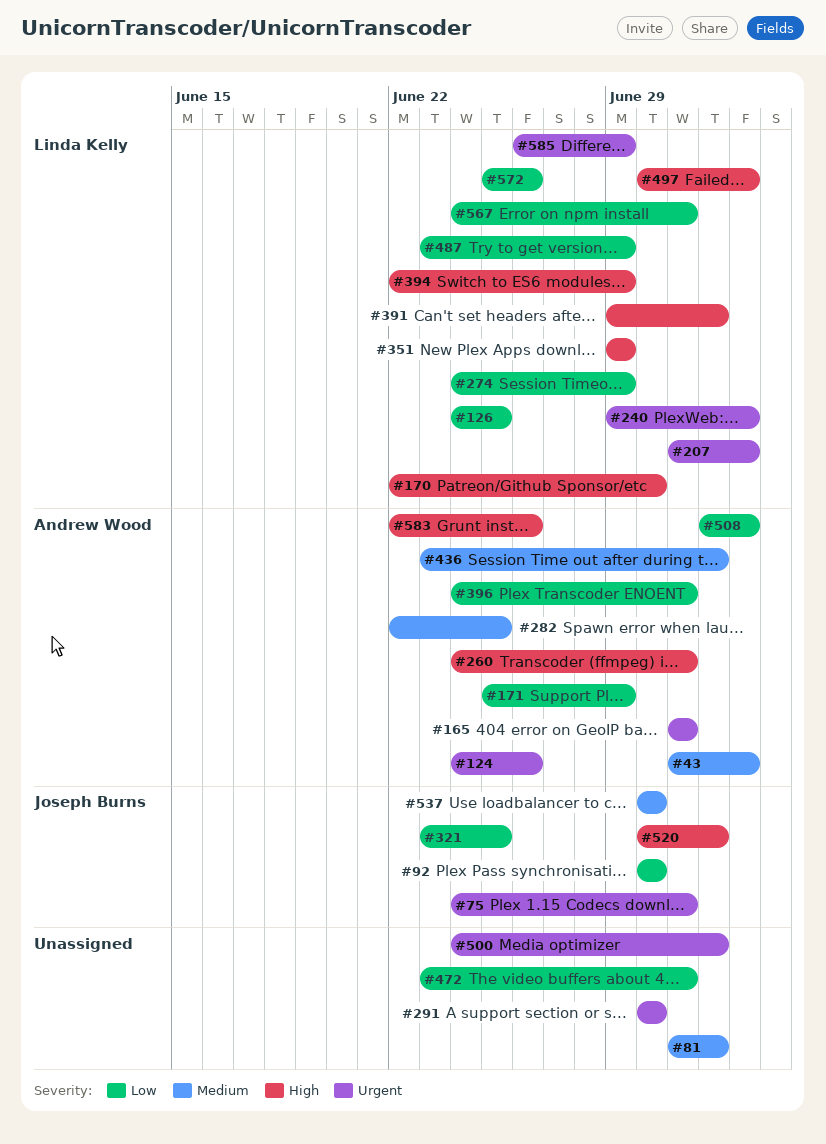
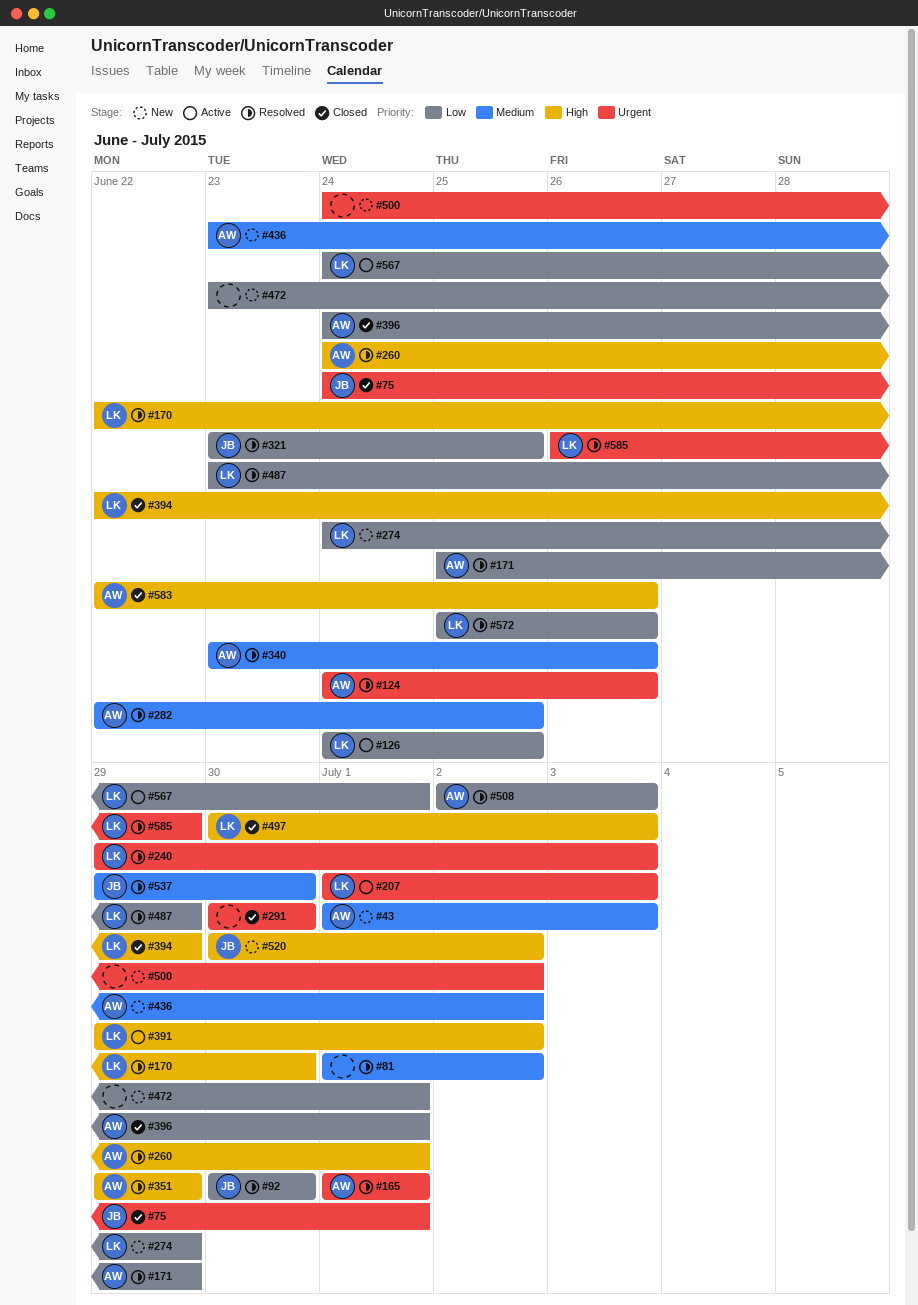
#340: none -> present
#351, owner: Linda Kelly -> Andrew Wood
#537, start: Jun 30 -> Jun 29

